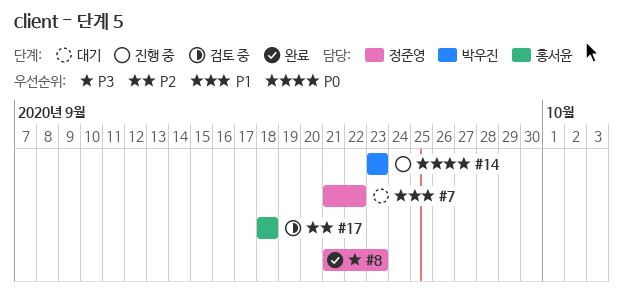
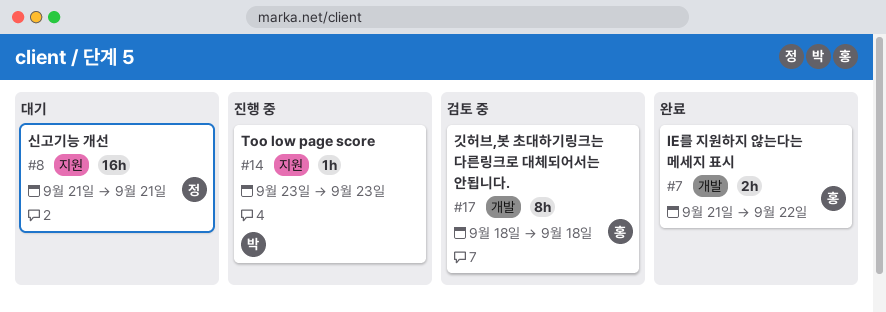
#7, status: 대기 -> 완료
#7, owner: 정준영 -> 홍서윤
#8, status: 완료 -> 대기
#8, due: Sep 23 -> Sep 21

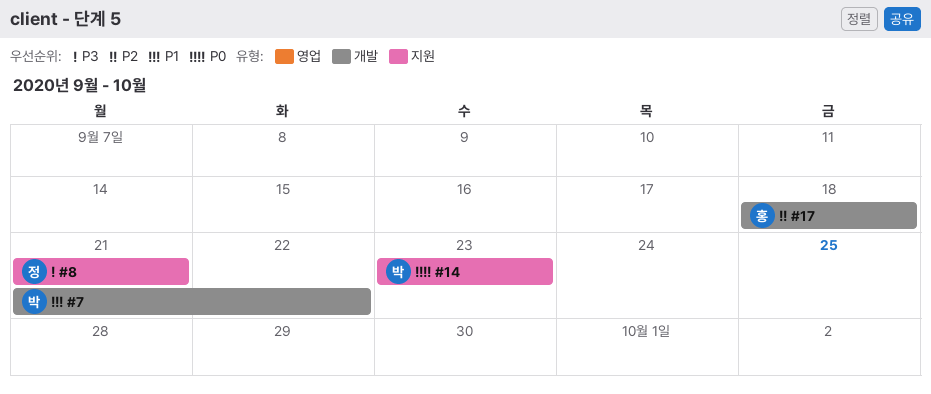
#7, owner: 홍 -> 박

